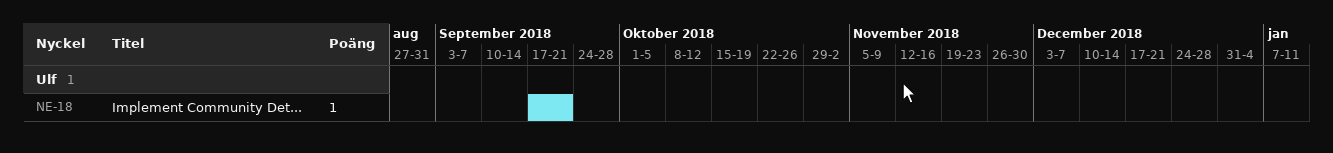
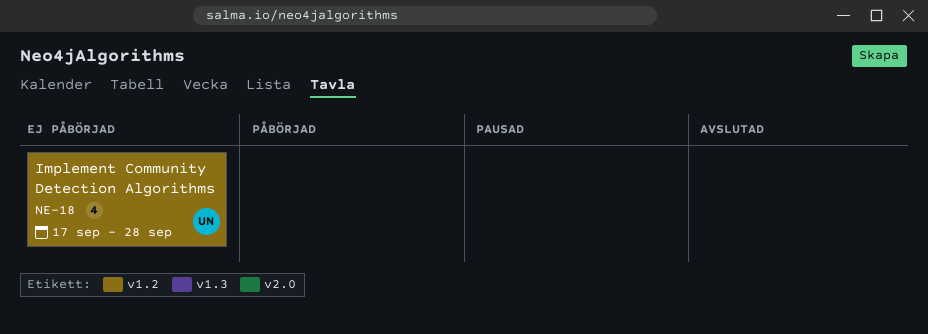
NE-18, estimate: 1 -> 4
NE-18, due: Sep 21 -> Sep 28

